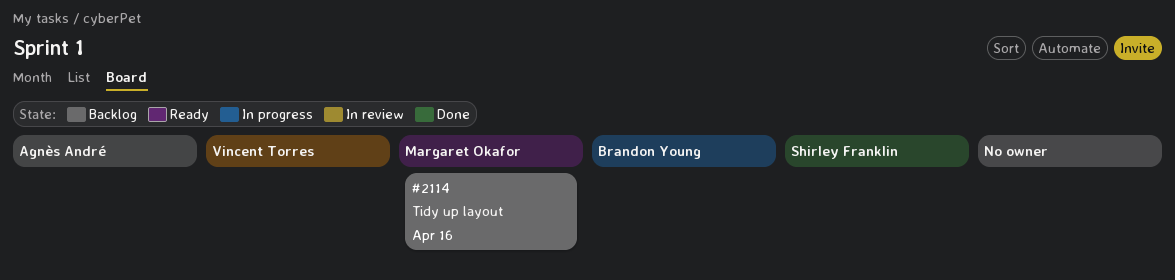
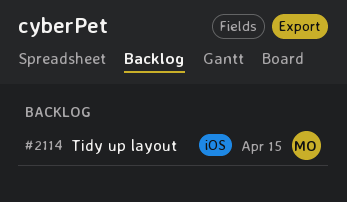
#2114, due: Apr 16 -> Apr 15

